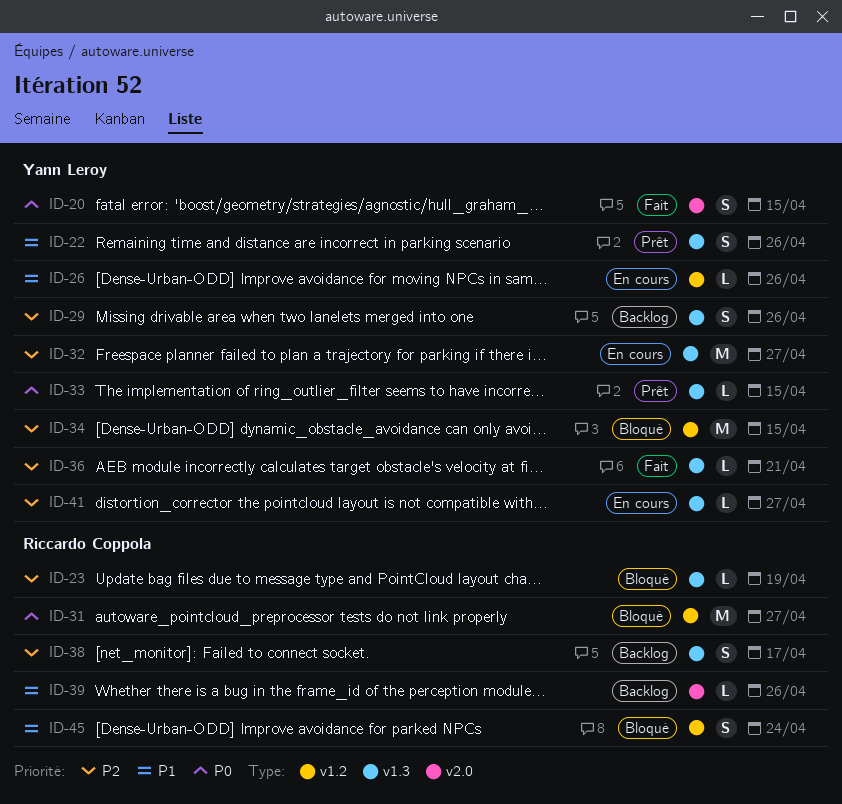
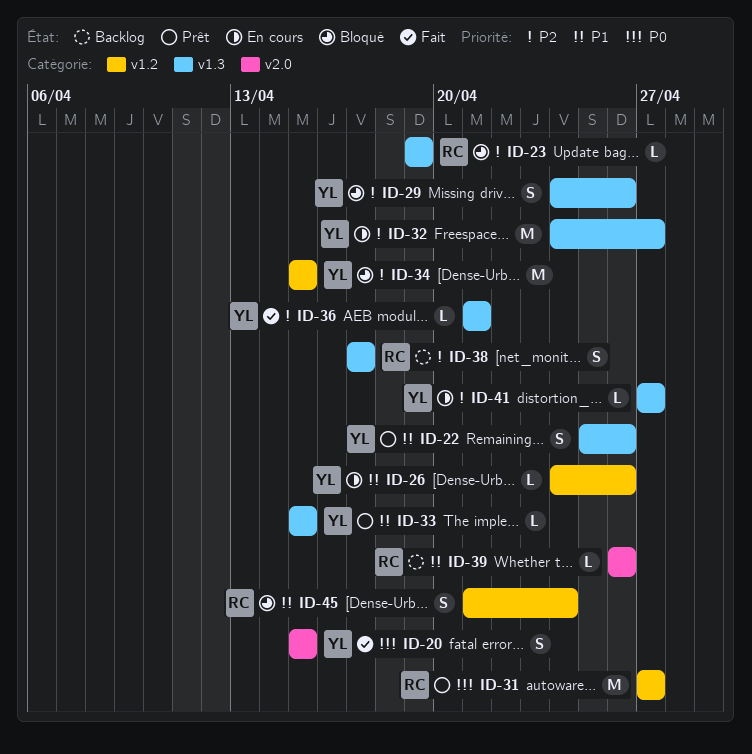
ID-29, status: Backlog -> Bloqué
ID-31, status: Bloqué -> Prêt
ID-33, priority: P0 -> P1

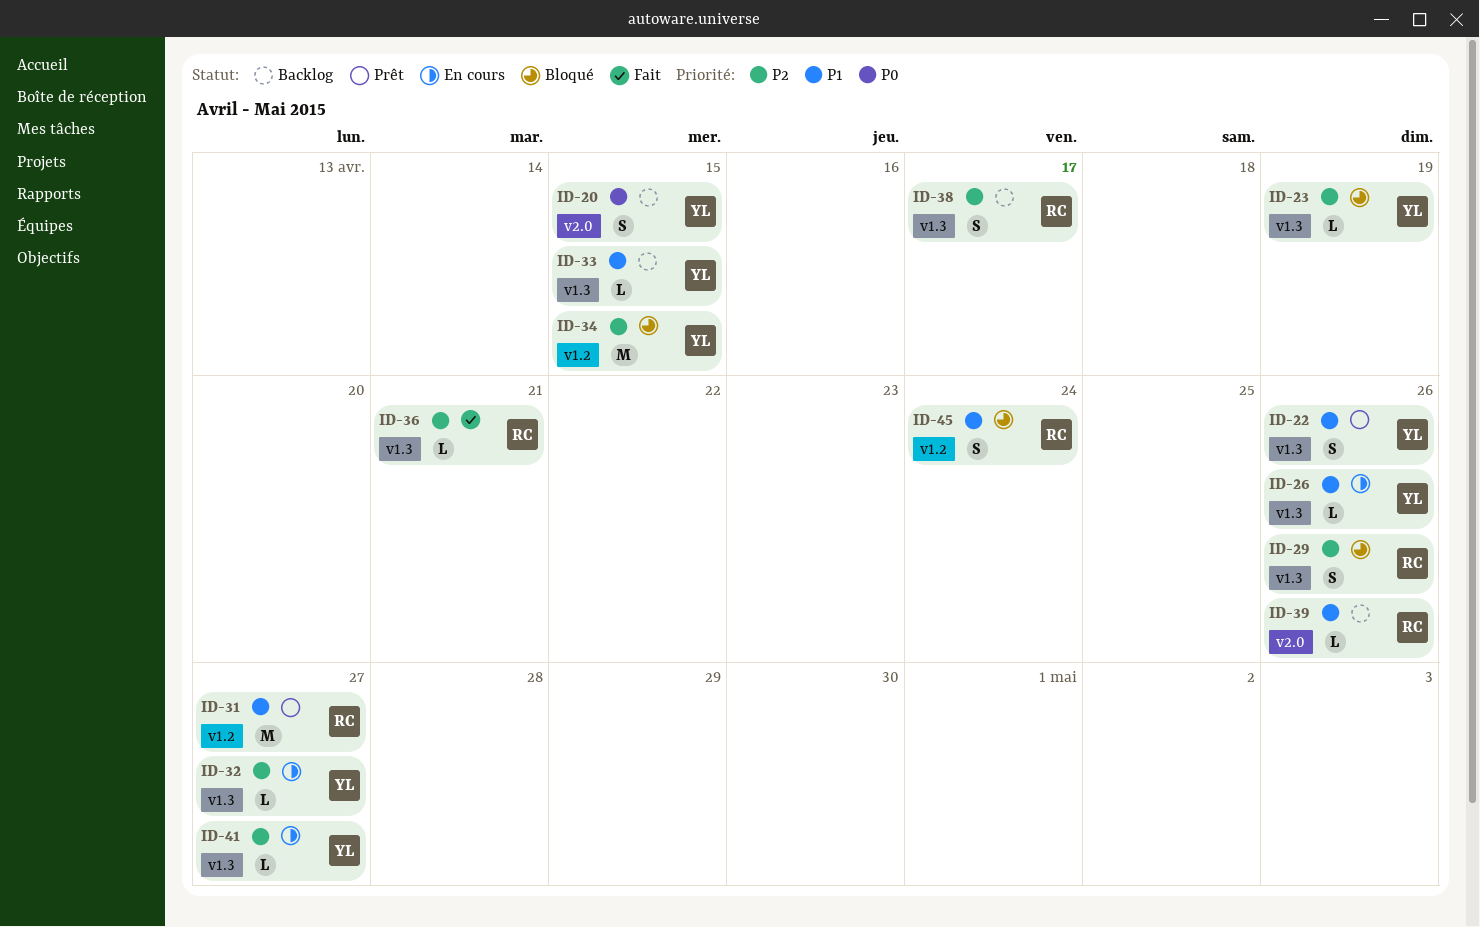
ID-20, status: Fait -> Backlog
ID-23, owner: RC -> YL
ID-26, label: v1.2 -> v1.3
ID-29, owner: YL -> RC
ID-31, priority: P0 -> P1
ID-32, estimate: M -> L
ID-33, status: Prêt -> Backlog
ID-36, owner: YL -> RC

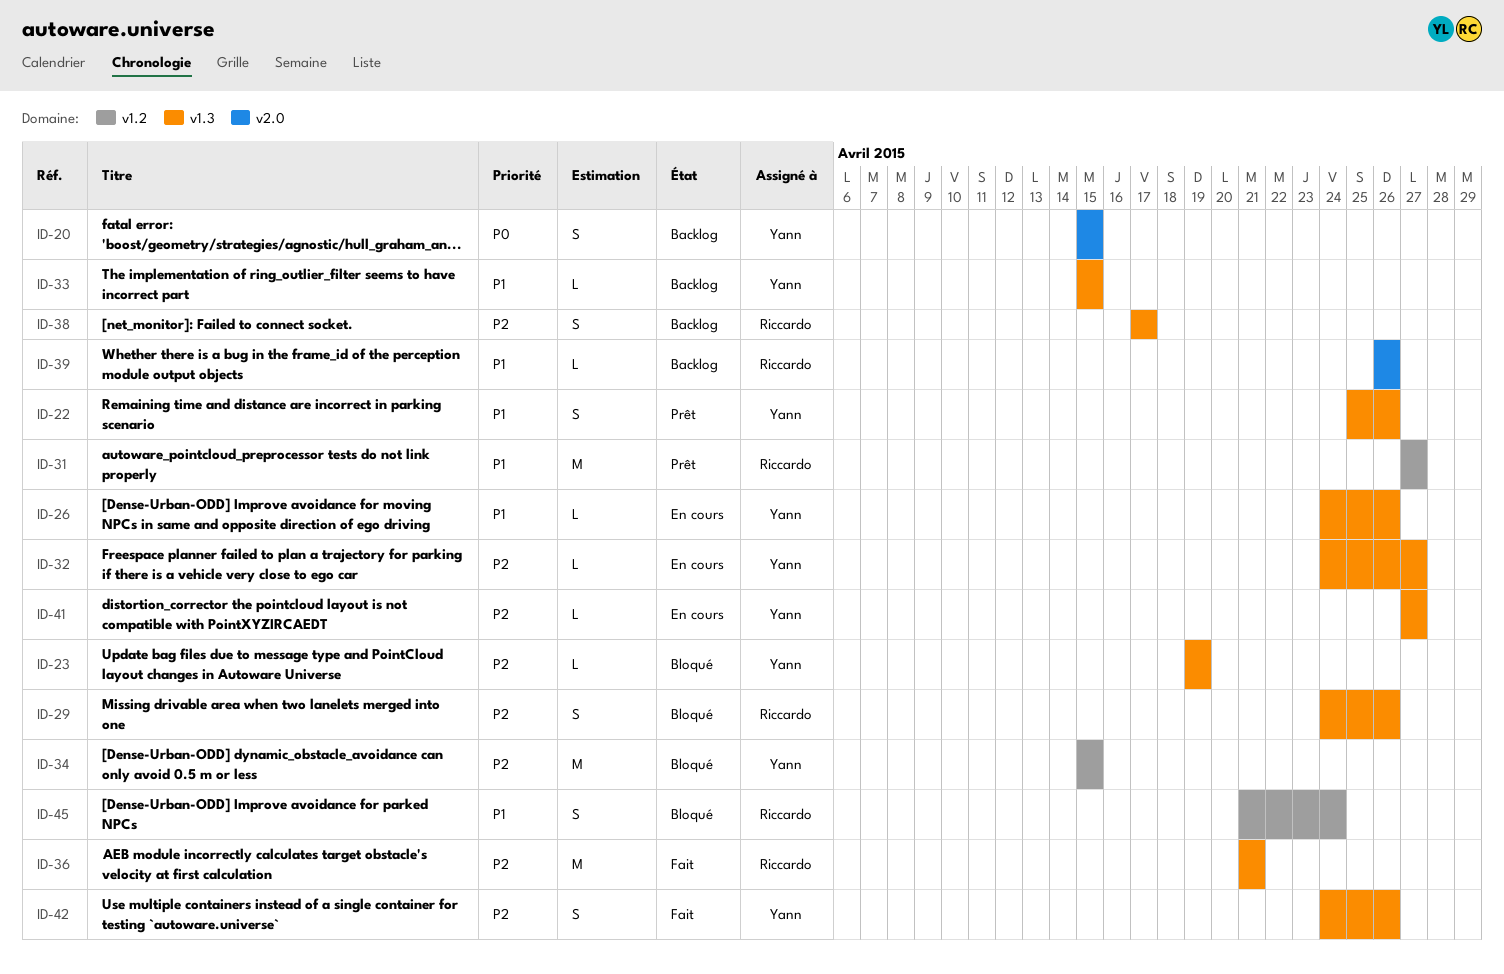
ID-36, estimate: L -> M
ID-42: none -> present

